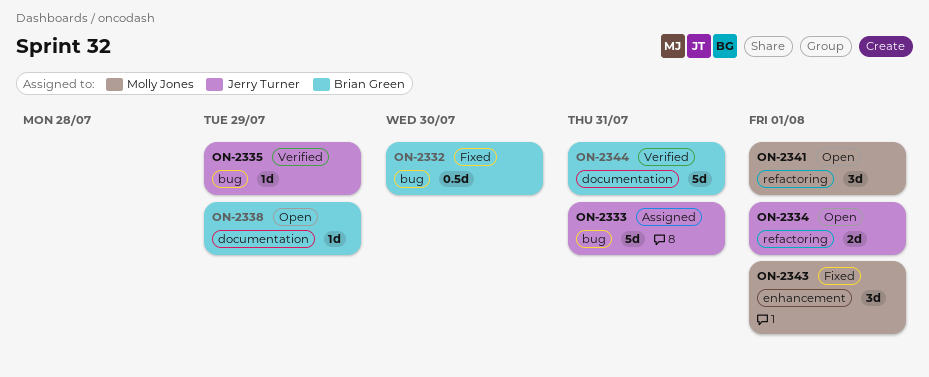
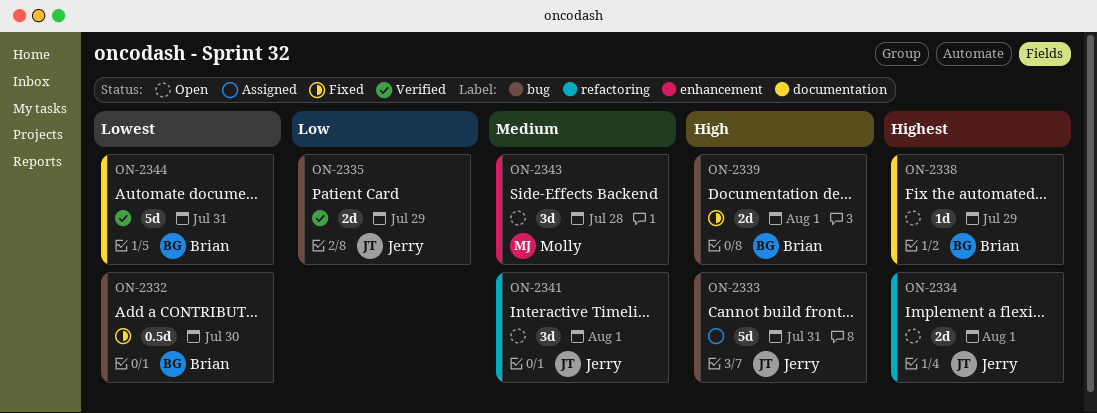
ON-2335, estimate: 1d -> 2d
ON-2339: none -> present
ON-2341, owner: Molly Jones -> Jerry Turner
ON-2343, status: Fixed -> Open
ON-2343, due: Aug 1 -> Jul 28

